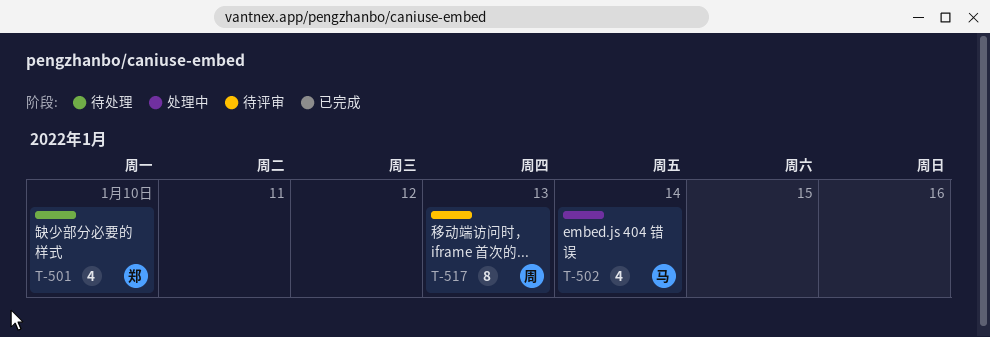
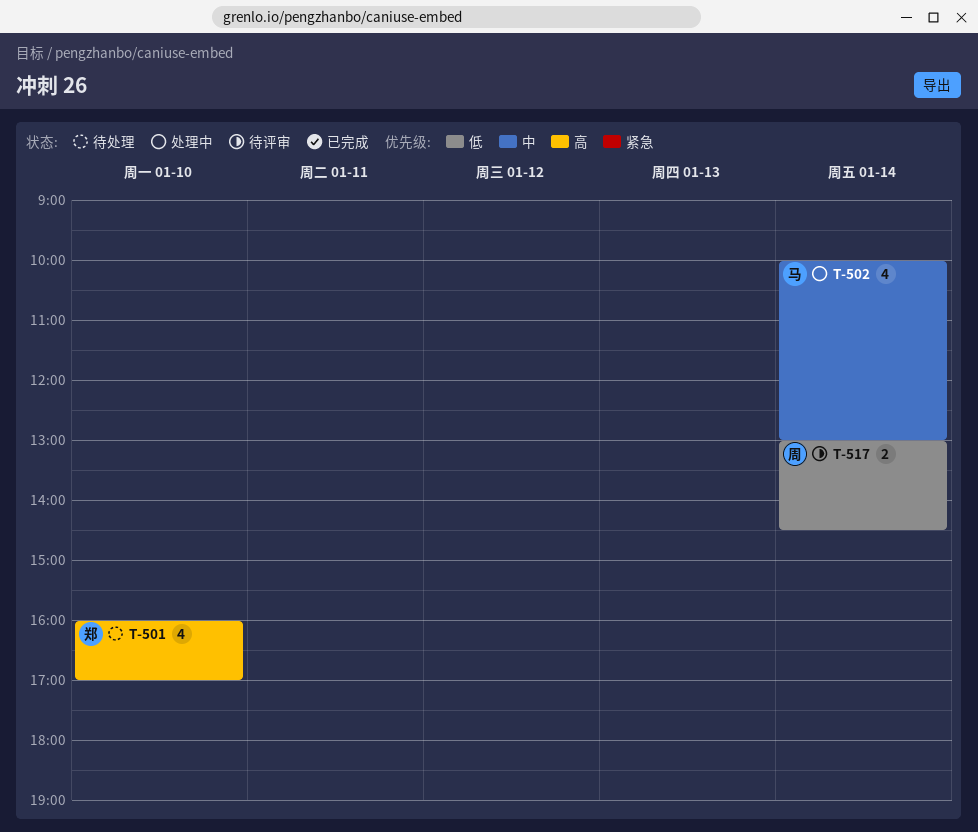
T-517, estimate: 8 -> 2
T-517, day: Jan 13 -> Jan 14

